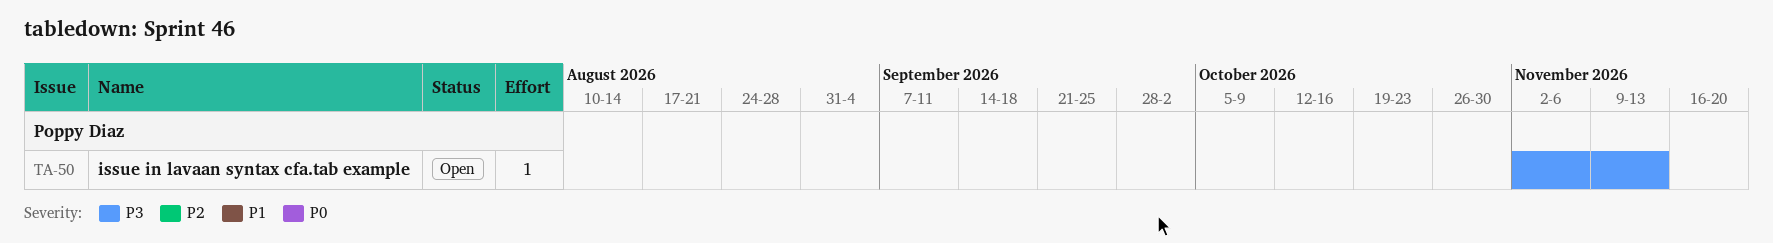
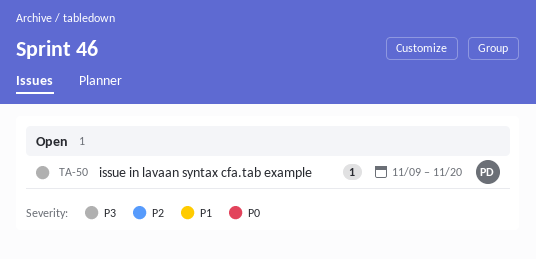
TA-50, start: Nov 2 -> Nov 9
TA-50, due: Nov 13 -> Nov 20

